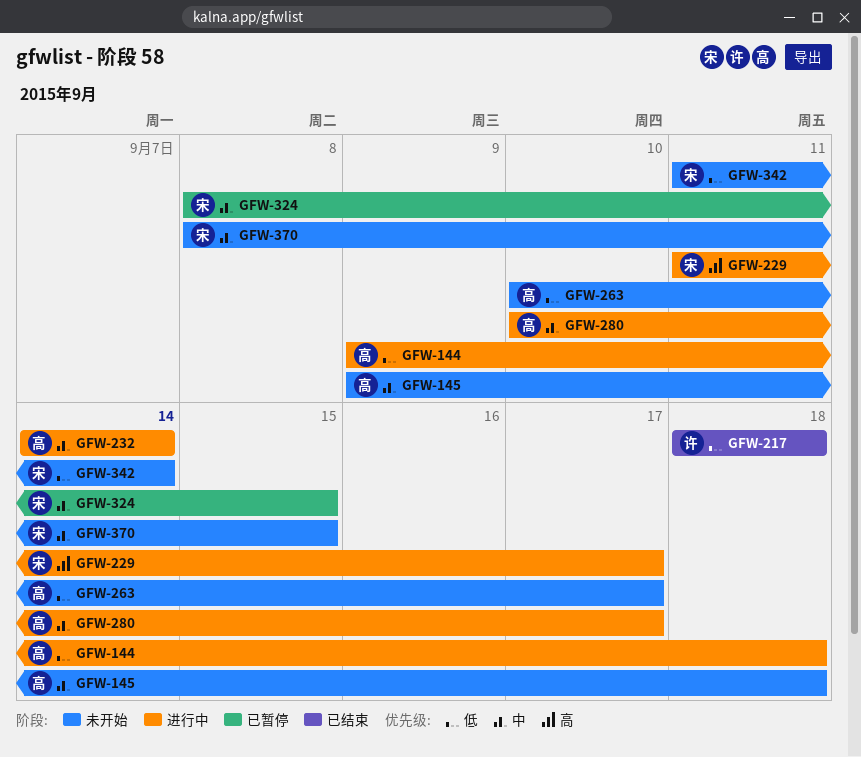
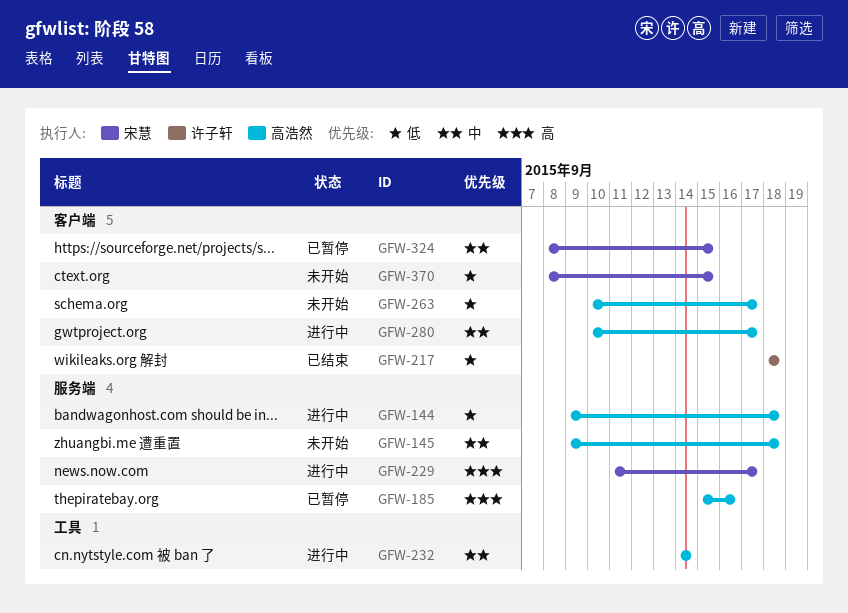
GFW-185: none -> present
GFW-342: present -> none
GFW-370, priority: 中 -> 低

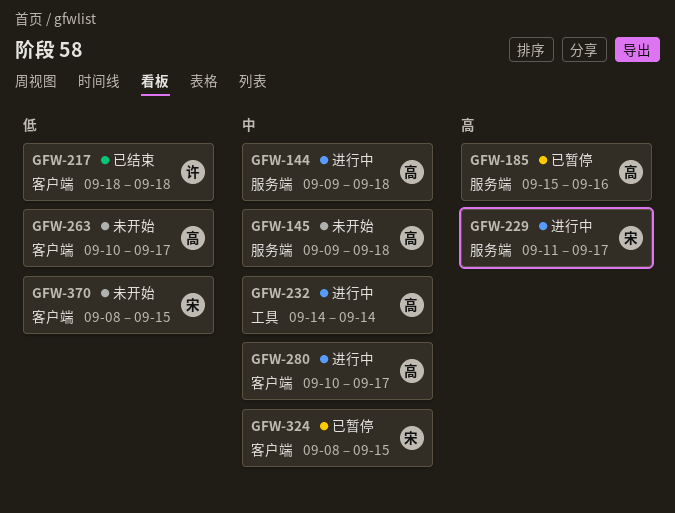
GFW-144, priority: 低 -> 中

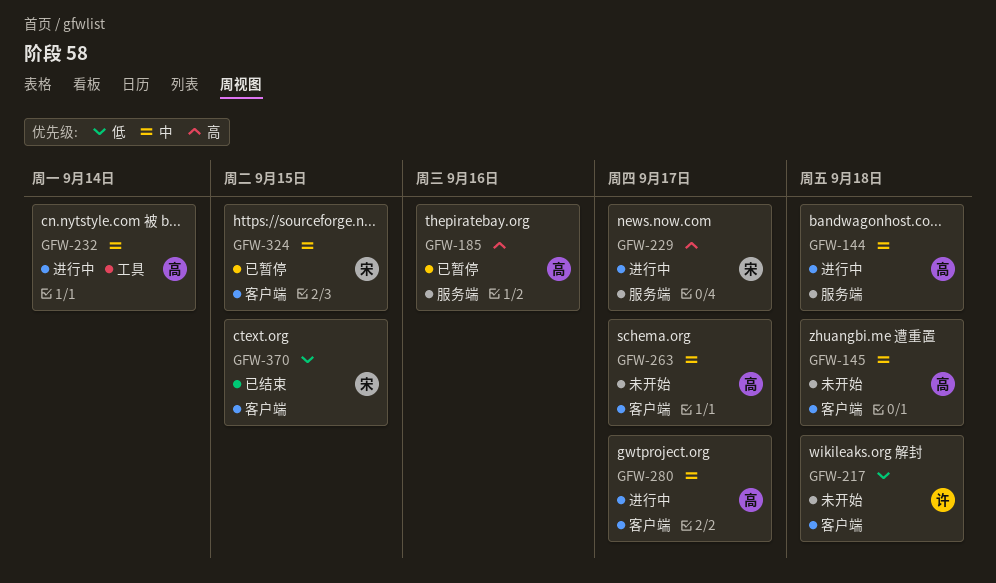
GFW-145, label: 服务端 -> 客户端
GFW-217, status: 已结束 -> 未开始
GFW-263, priority: 低 -> 中
GFW-370, status: 未开始 -> 已结束

